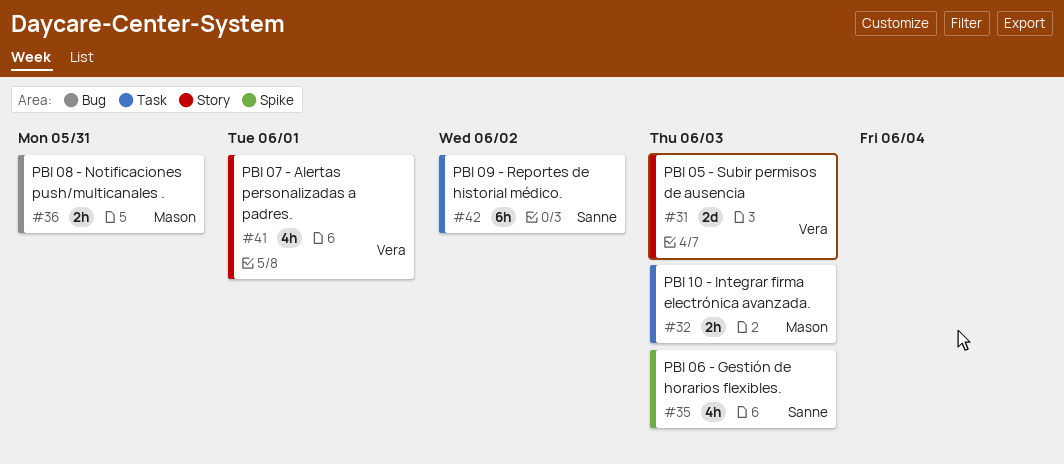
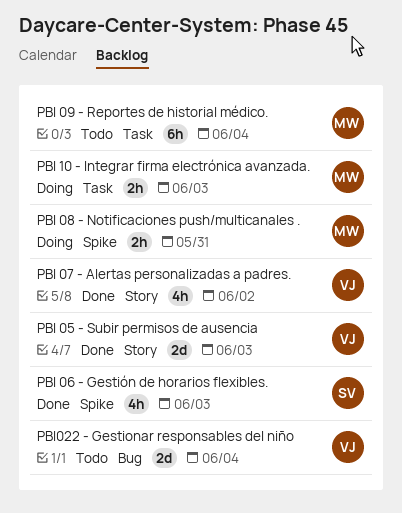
PBI 07 - Alertas personalizadas a padres., due: Jun 1 -> Jun 2
PBI 08 - Notificaciones push/multicanales ., label: Bug -> Spike
PBI 09 - Reportes de historial médico., owner: Sanne -> Mason
PBI 09 - Reportes de historial médico., due: Jun 2 -> Jun 4
PBI022 - Gestionar responsables del niño: none -> present

